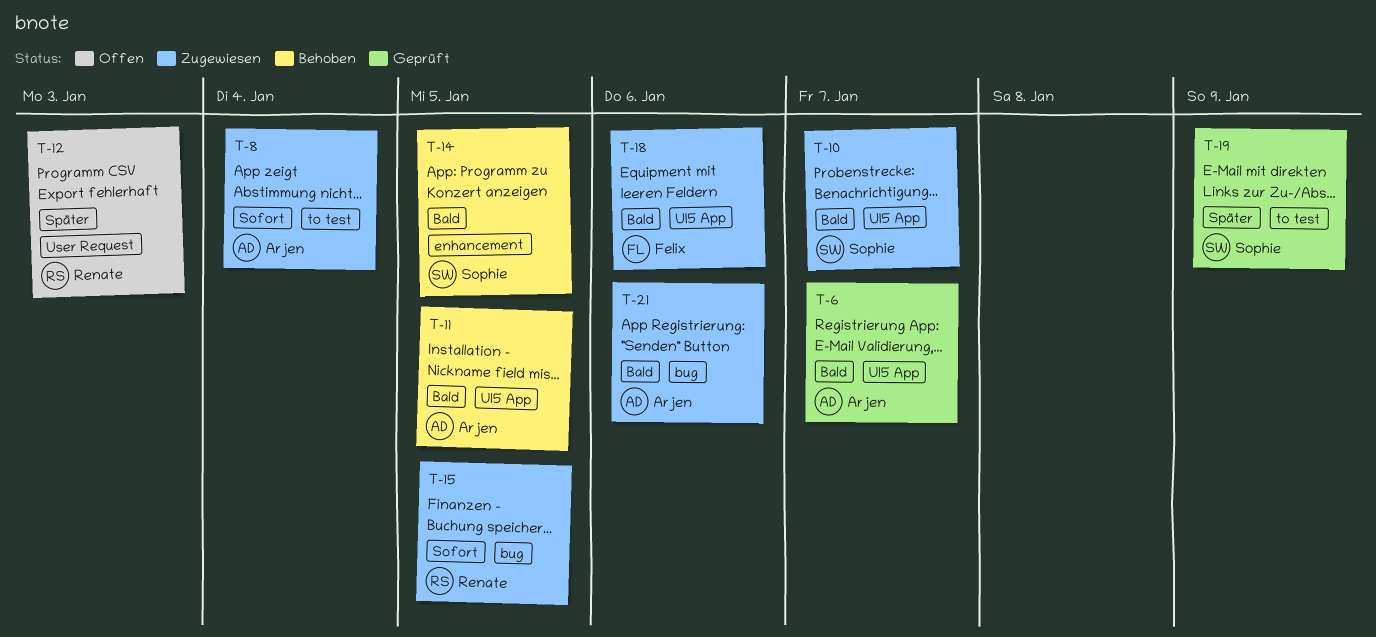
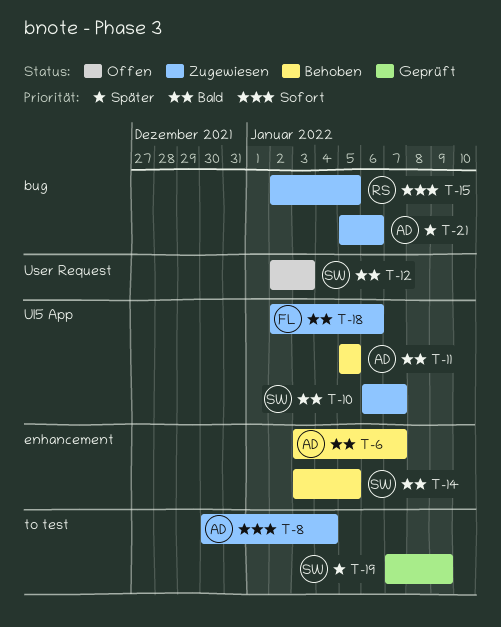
T-6, status: Geprüft -> Behoben
T-6, label: UI5 App -> enhancement
T-12, owner: Renate -> Sophie
T-12, priority: Später -> Bald
T-21, priority: Bald -> Später

